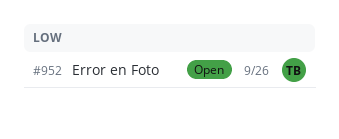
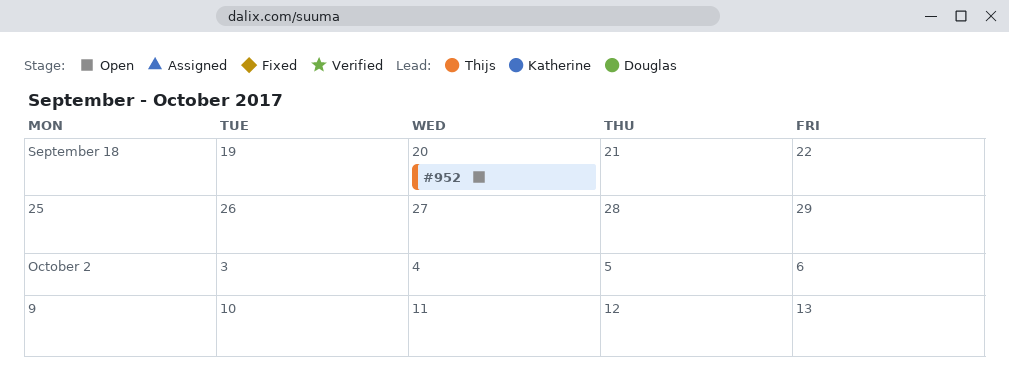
#952, due: Sep 26 -> Sep 20

